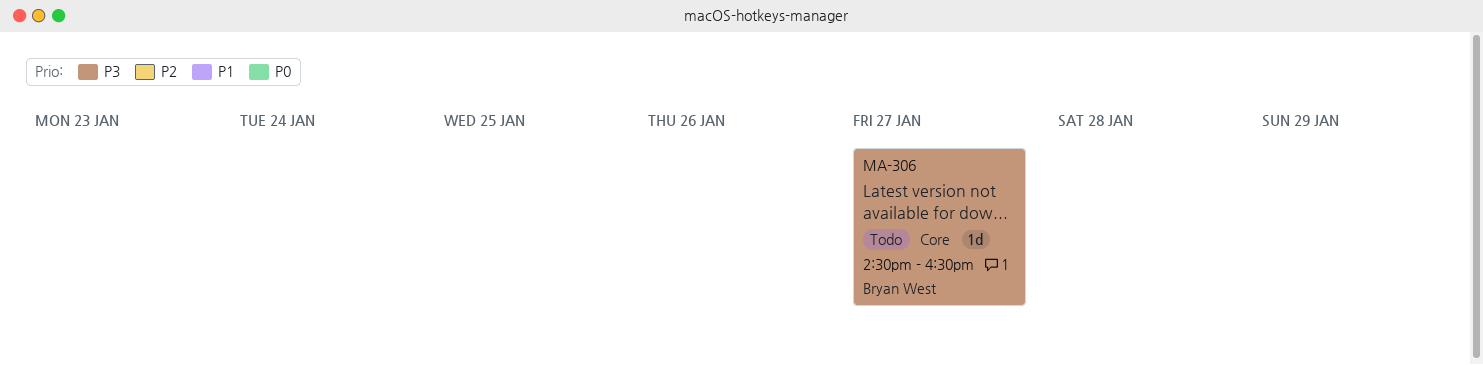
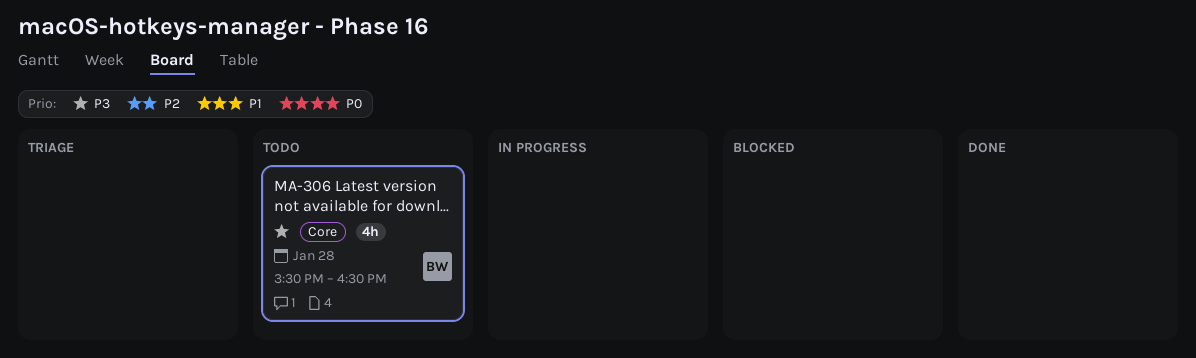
MA-306, estimate: 1d -> 4h
MA-306, day: Jan 27 -> Jan 28
MA-306, begins: 14:30 -> 15:30

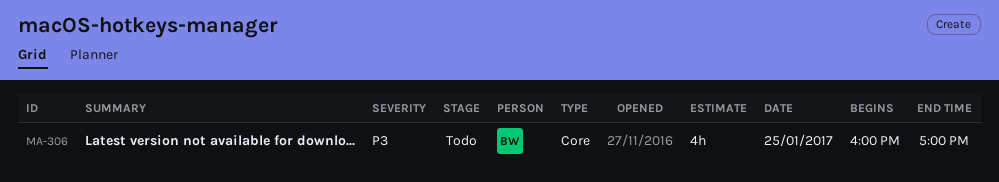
MA-306, day: Jan 28 -> Jan 25
MA-306, begins: 15:30 -> 16:00
MA-306, ends: 16:30 -> 17:00

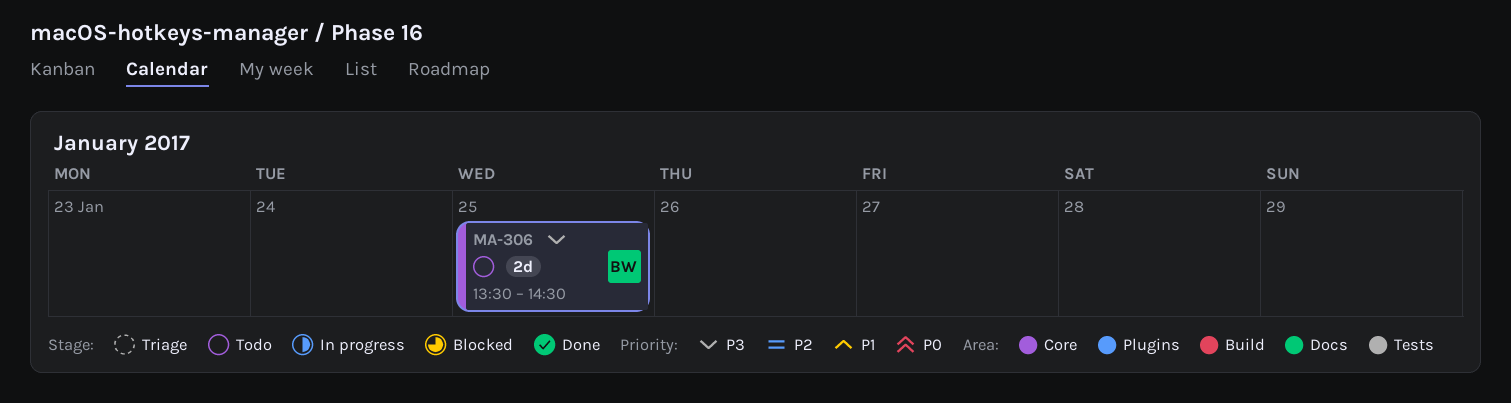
MA-306, estimate: 4h -> 2d
MA-306, begins: 16:00 -> 13:30
MA-306, ends: 17:00 -> 14:30

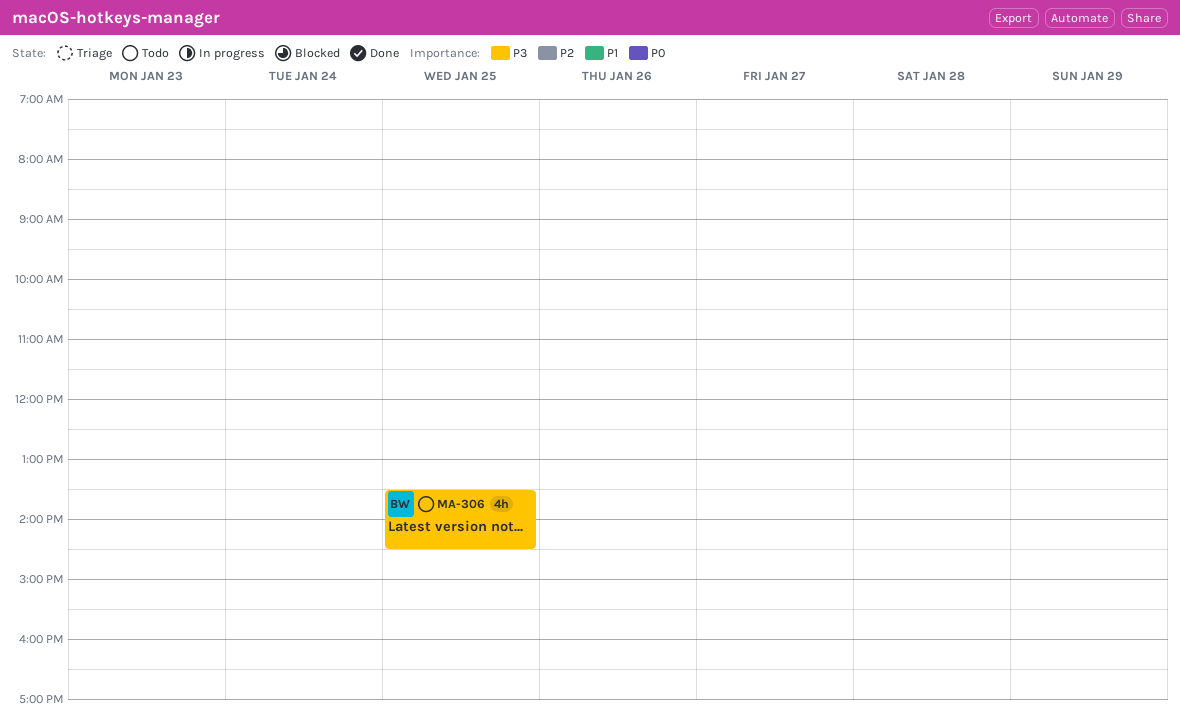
MA-306, estimate: 2d -> 4h

